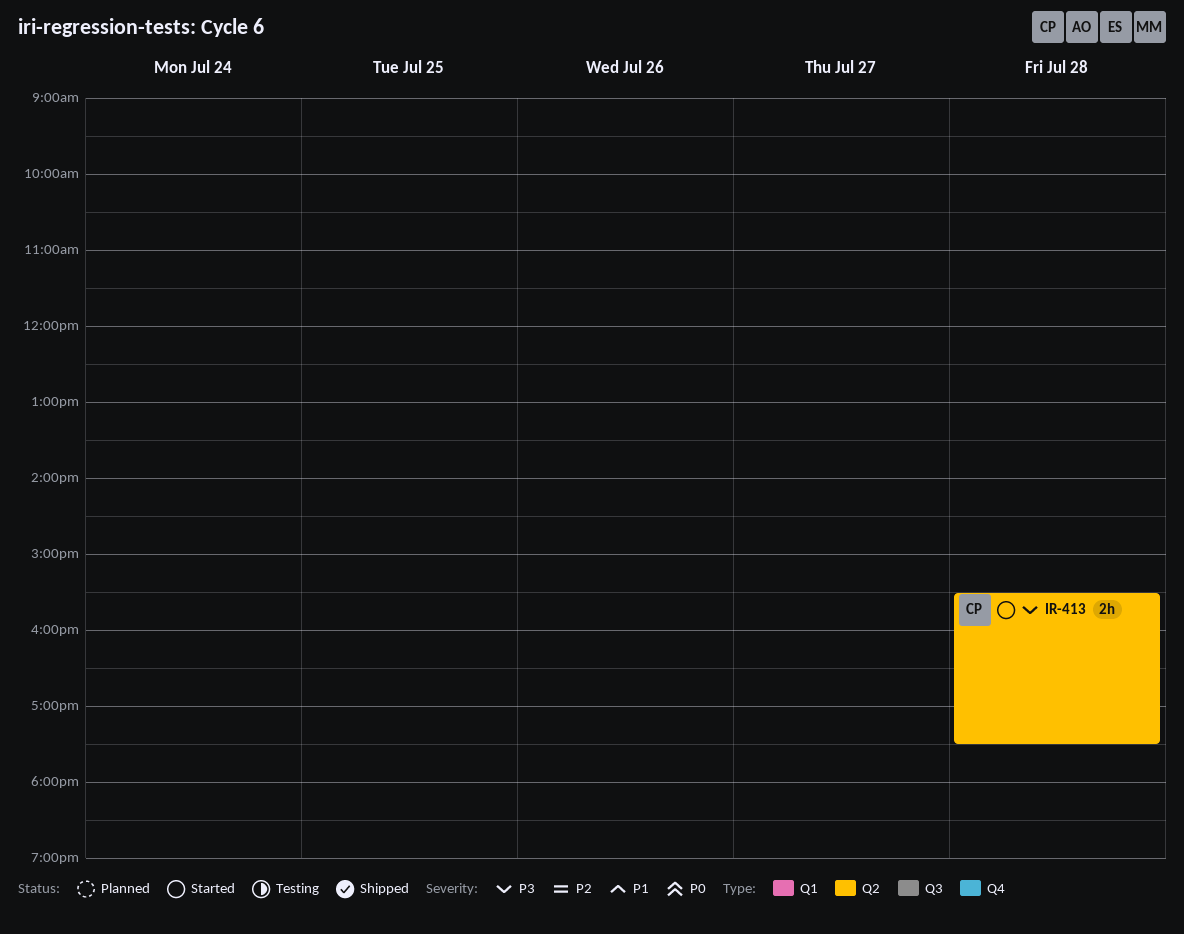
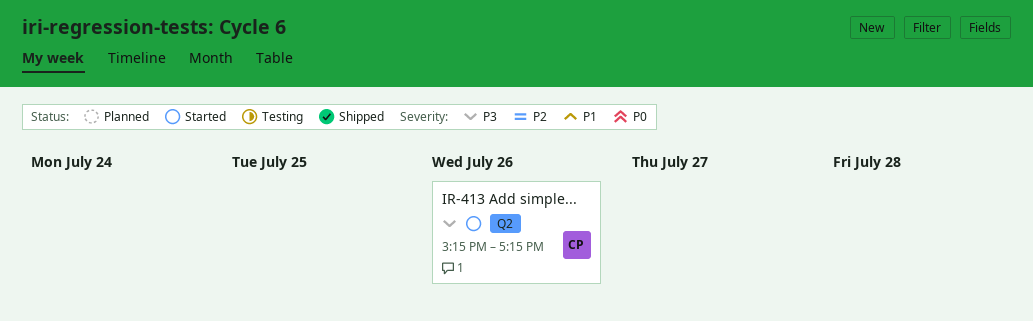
IR-413, day: Jul 28 -> Jul 26
IR-413, begins: 15:30 -> 15:15
IR-413, ends: 17:30 -> 17:15

